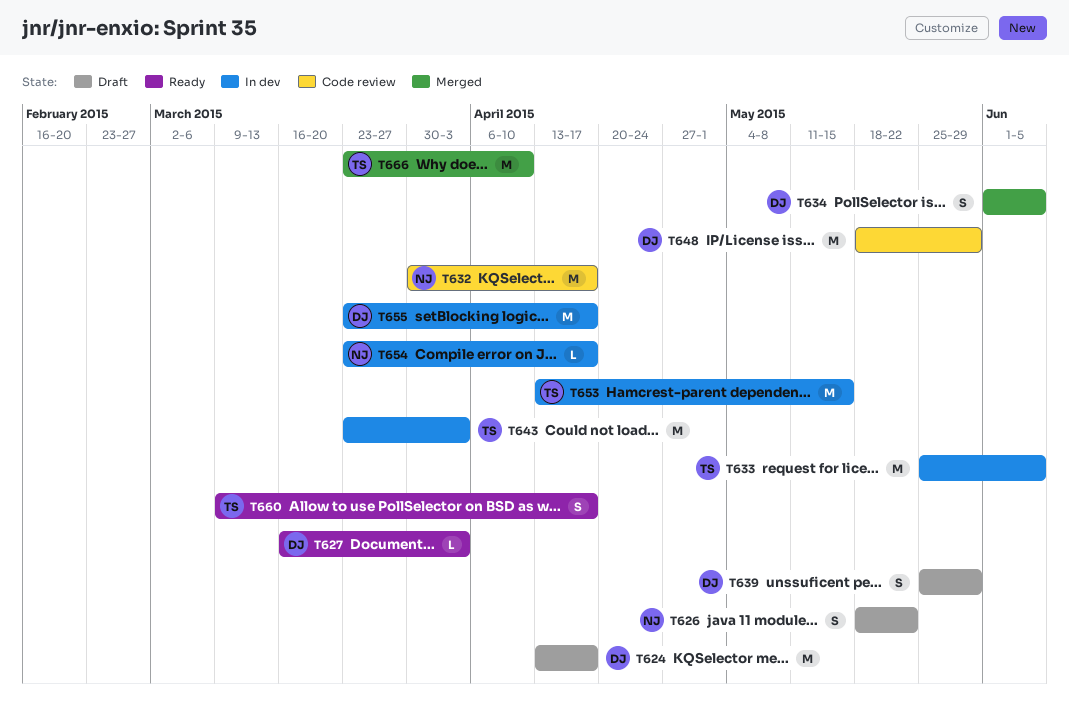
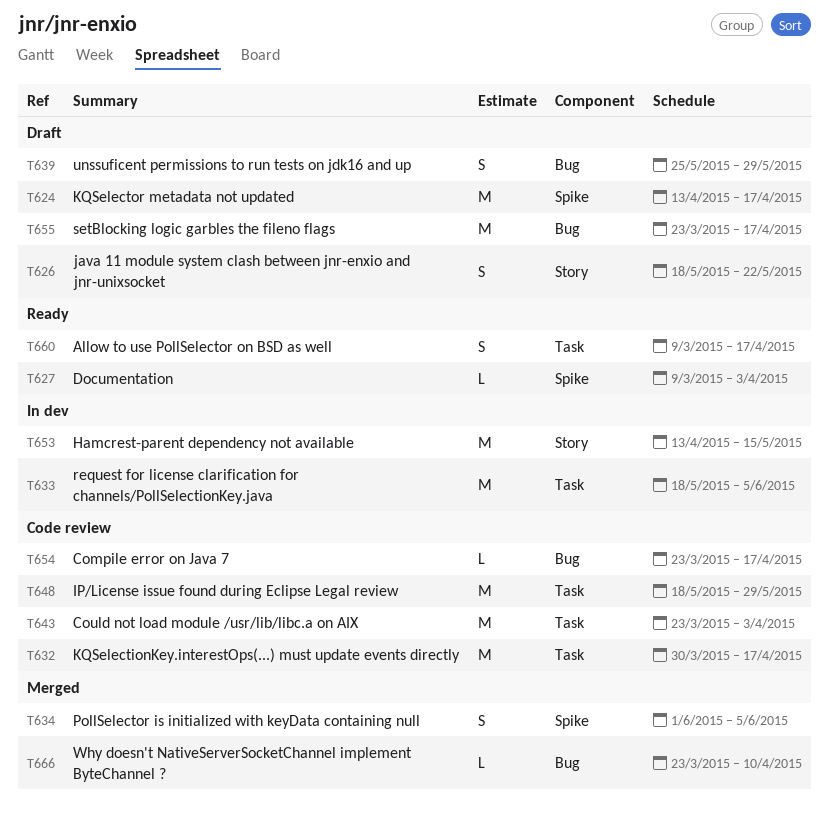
T627, start: Mar 16 -> Mar 9
T633, start: May 25 -> May 18
T643, status: In dev -> Code review
T654, status: In dev -> Code review
T655, status: In dev -> Draft
T666, estimate: M -> L

